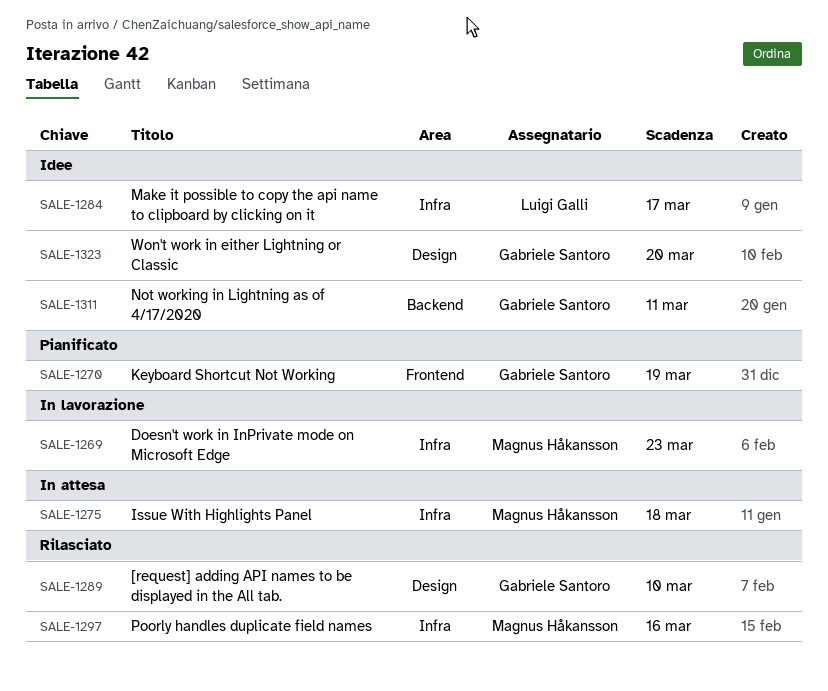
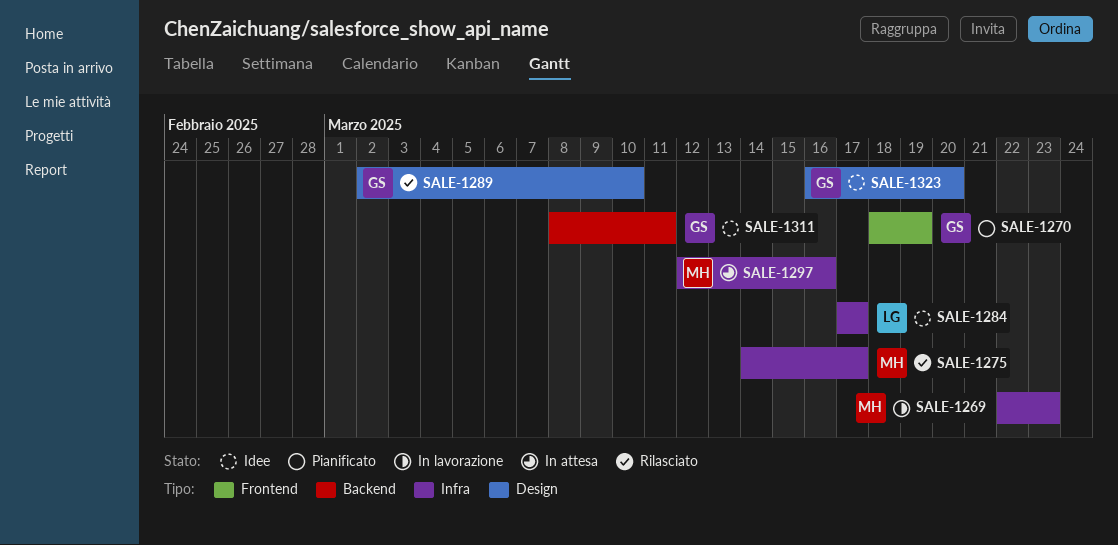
SALE-1275, status: In attesa -> Rilasciato
SALE-1275, due: Mar 18 -> Mar 17
SALE-1297, status: Rilasciato -> In attesa

